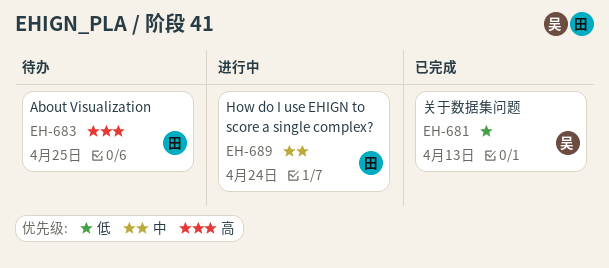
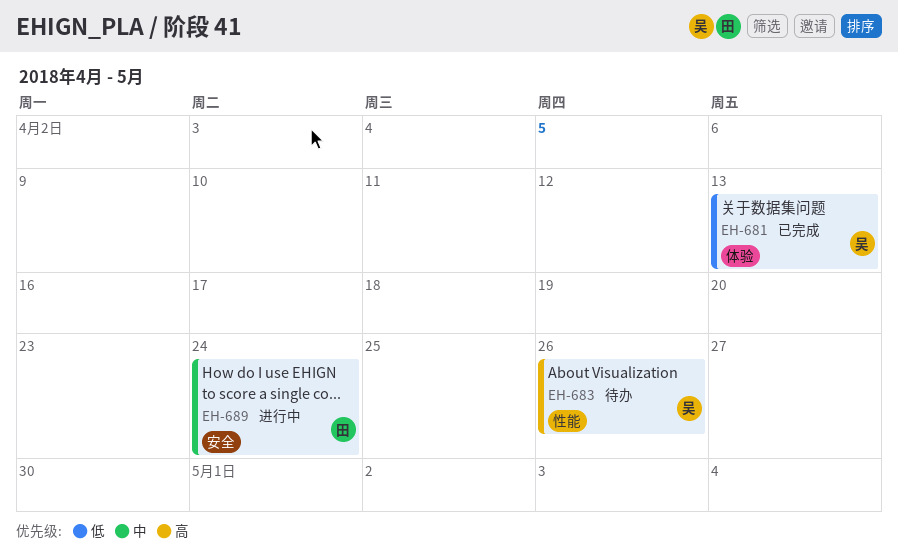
EH-683, owner: 田 -> 吴
EH-683, due: Apr 25 -> Apr 26

